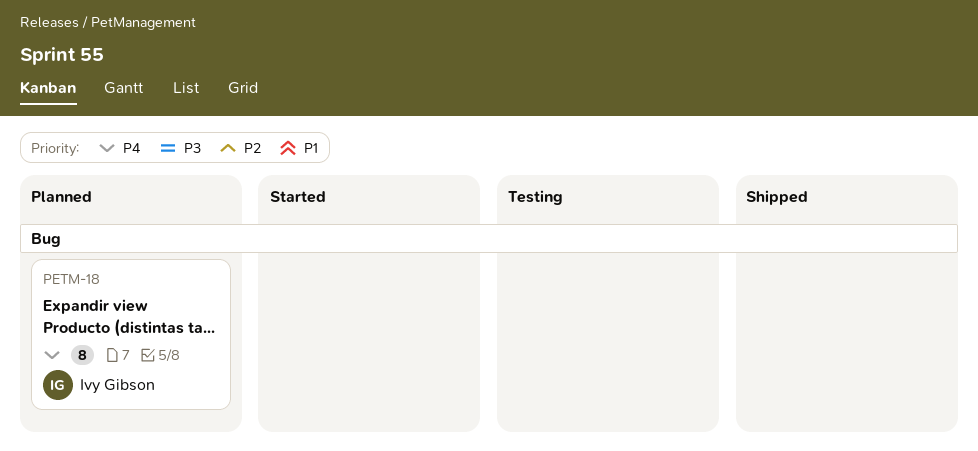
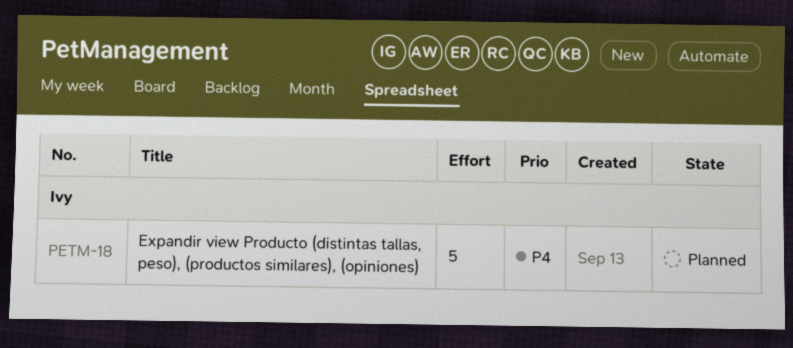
PETM-18, estimate: 8 -> 5

